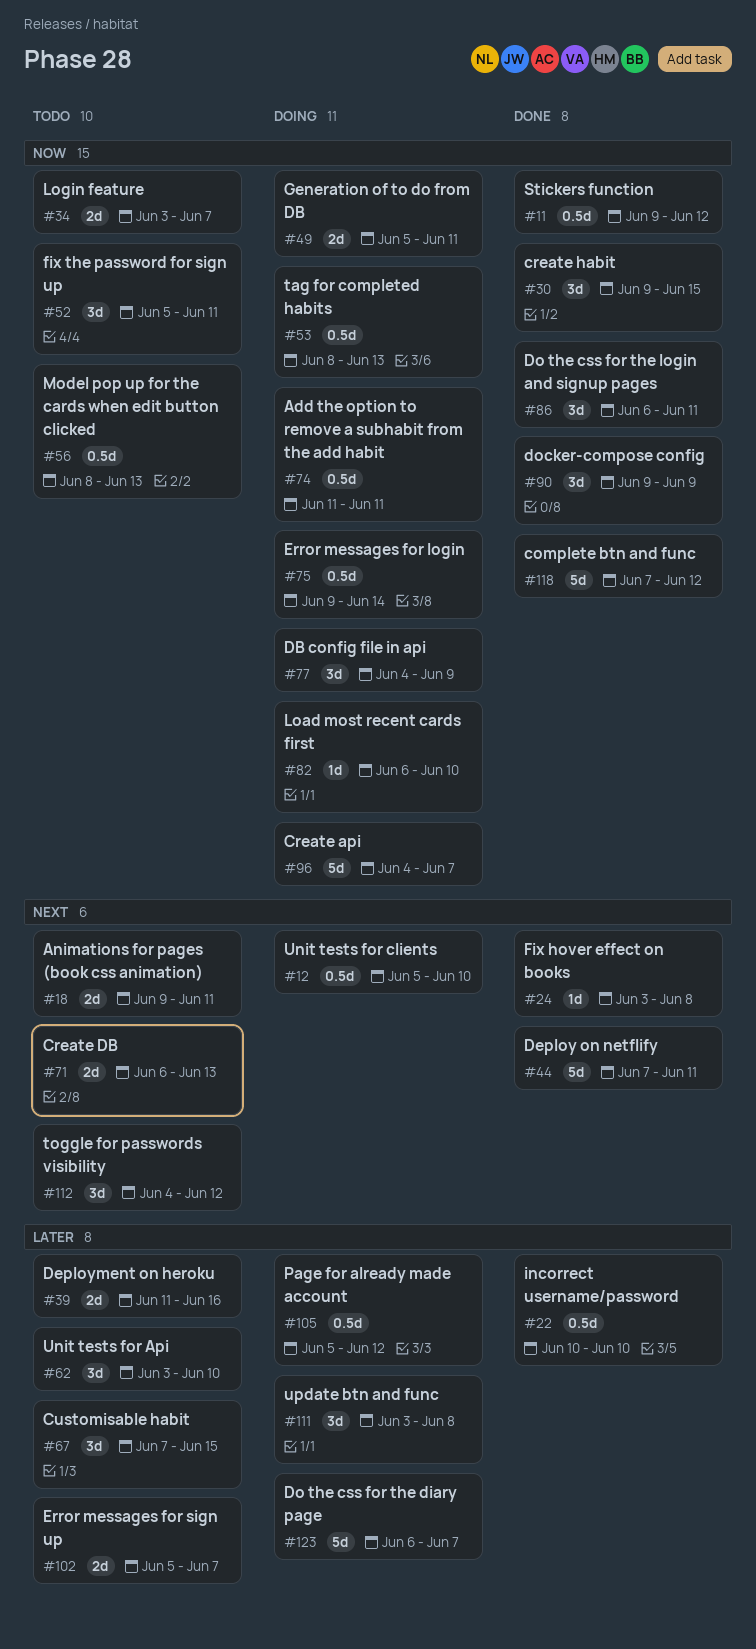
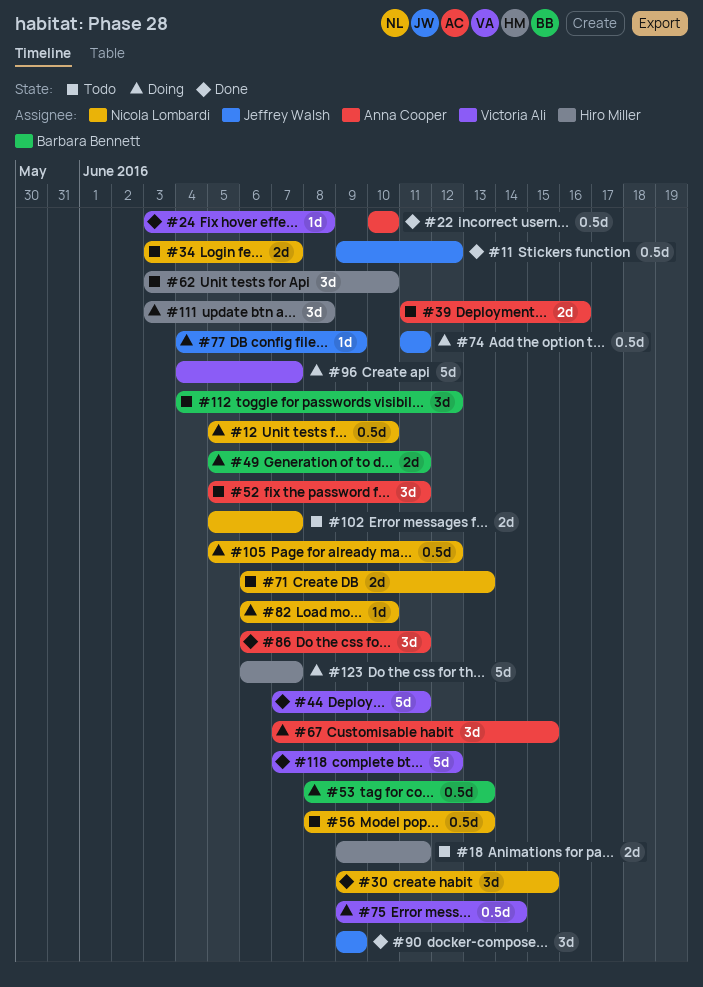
#67, status: Todo -> Doing
#77, estimate: 3d -> 1d

